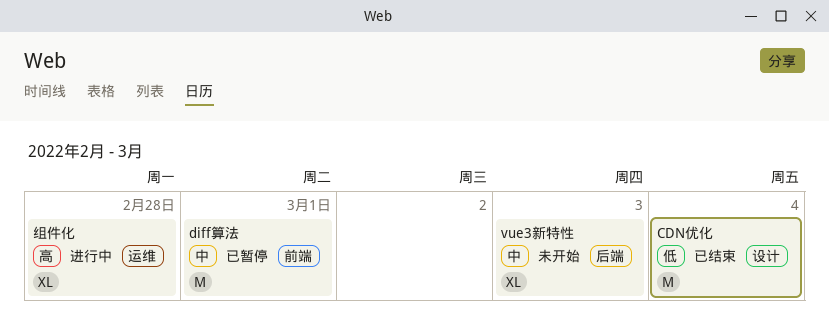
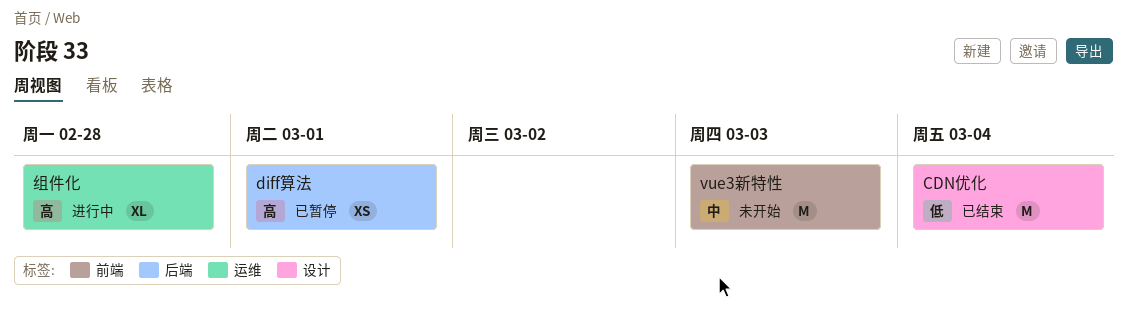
diff算法, priority: 中 -> 高
diff算法, label: 前端 -> 后端
diff算法, estimate: M -> XS
vue3新特性, label: 后端 -> 前端
vue3新特性, estimate: XL -> M

